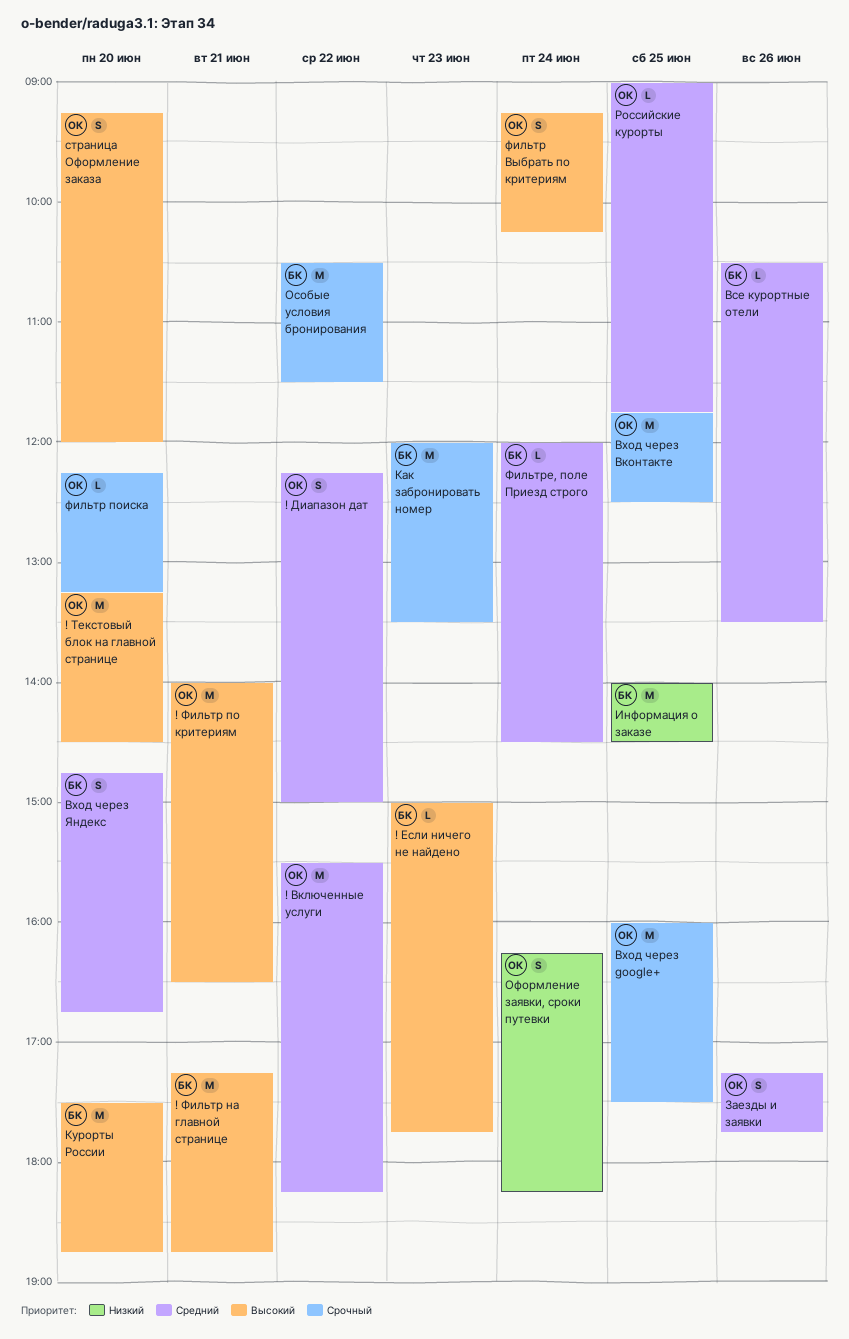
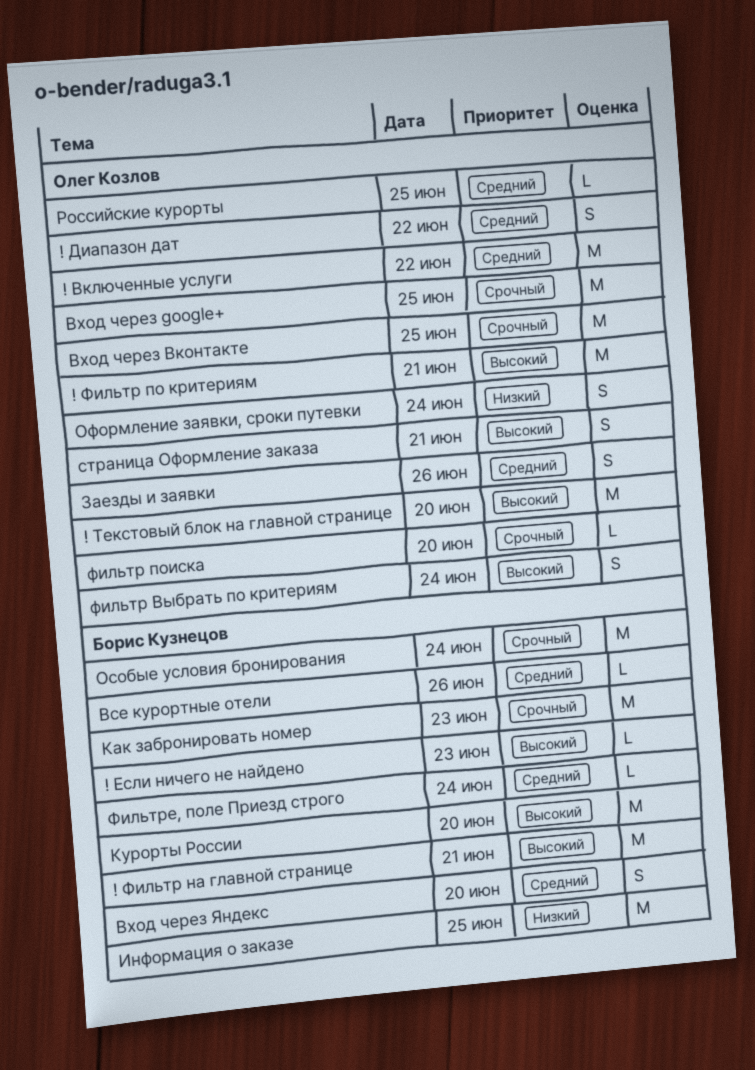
Особые условия бронирования, day: Jun 22 -> Jun 24
страница Оформление заказа, day: Jun 20 -> Jun 21

